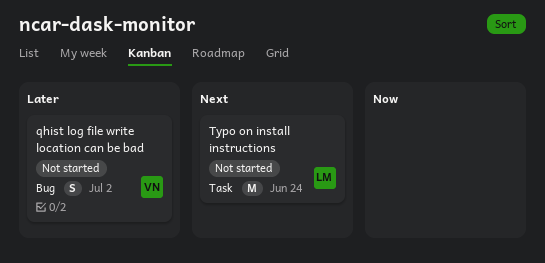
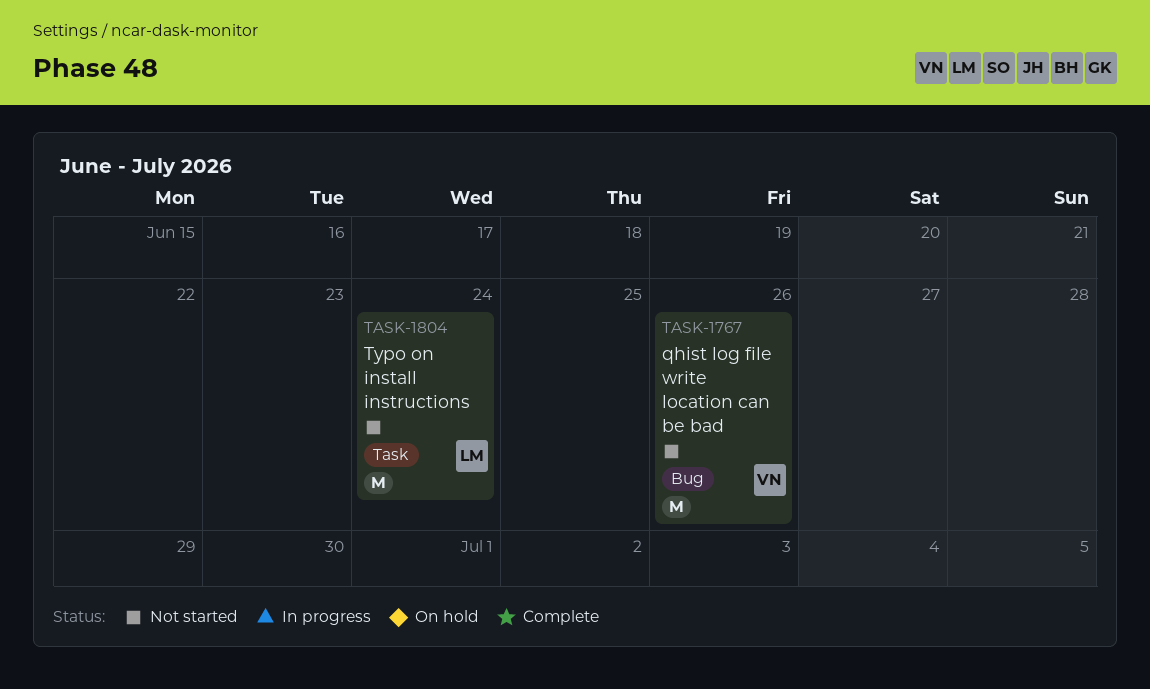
qhist log file write location can be bad, estimate: S -> M
qhist log file write location can be bad, due: Jul 2 -> Jun 26

